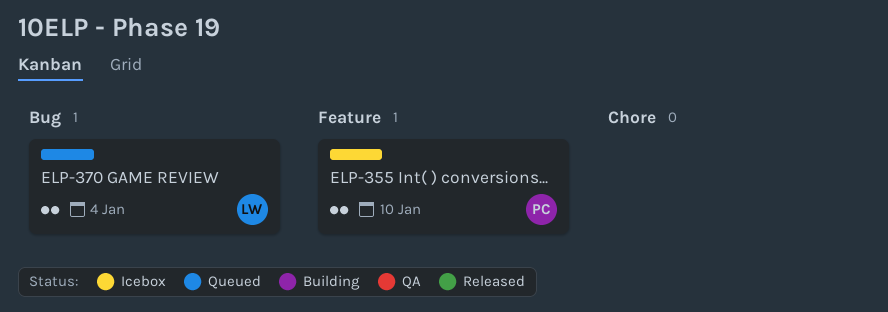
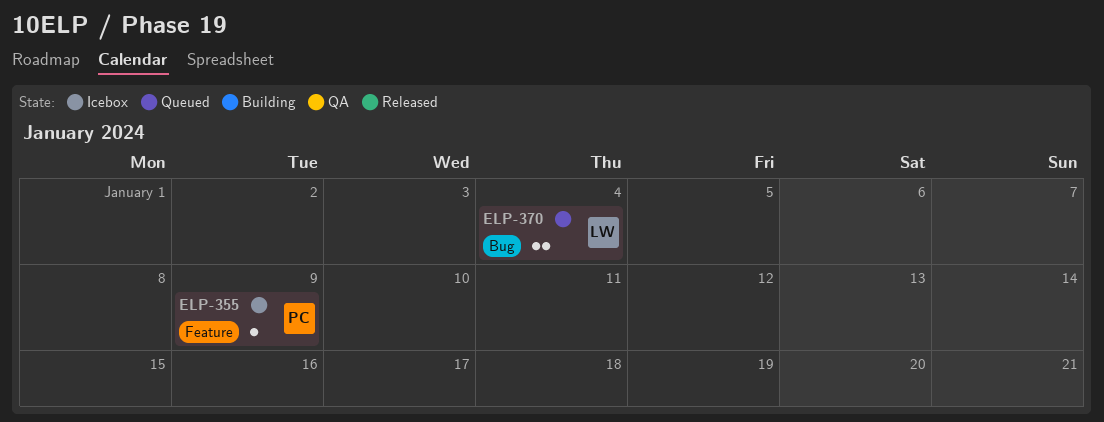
ELP-355, estimate: 2 -> 1
ELP-355, due: Jan 10 -> Jan 9

